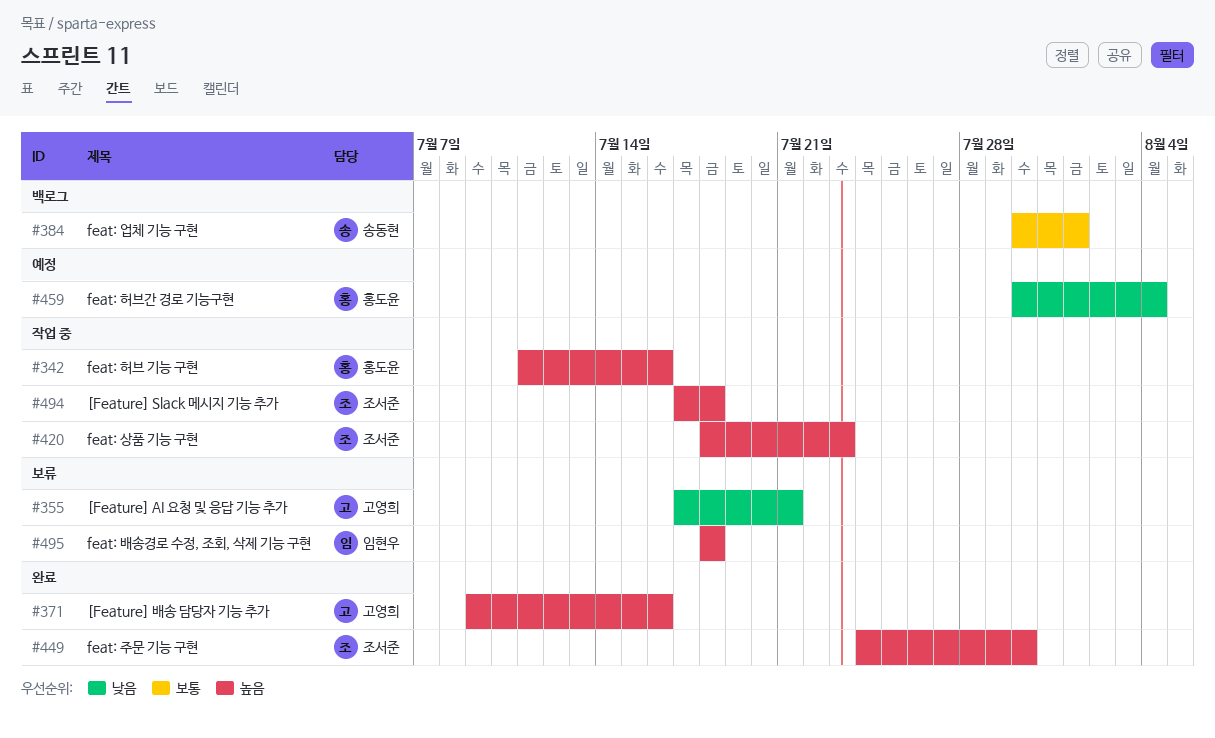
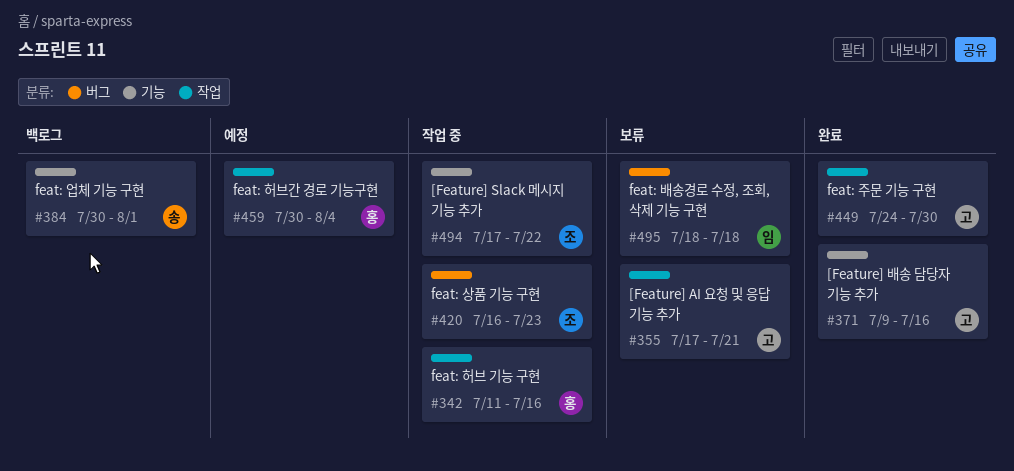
#420, start: Jul 18 -> Jul 16
#449, owner: 조서준 -> 고영희
#494, due: Jul 18 -> Jul 22

